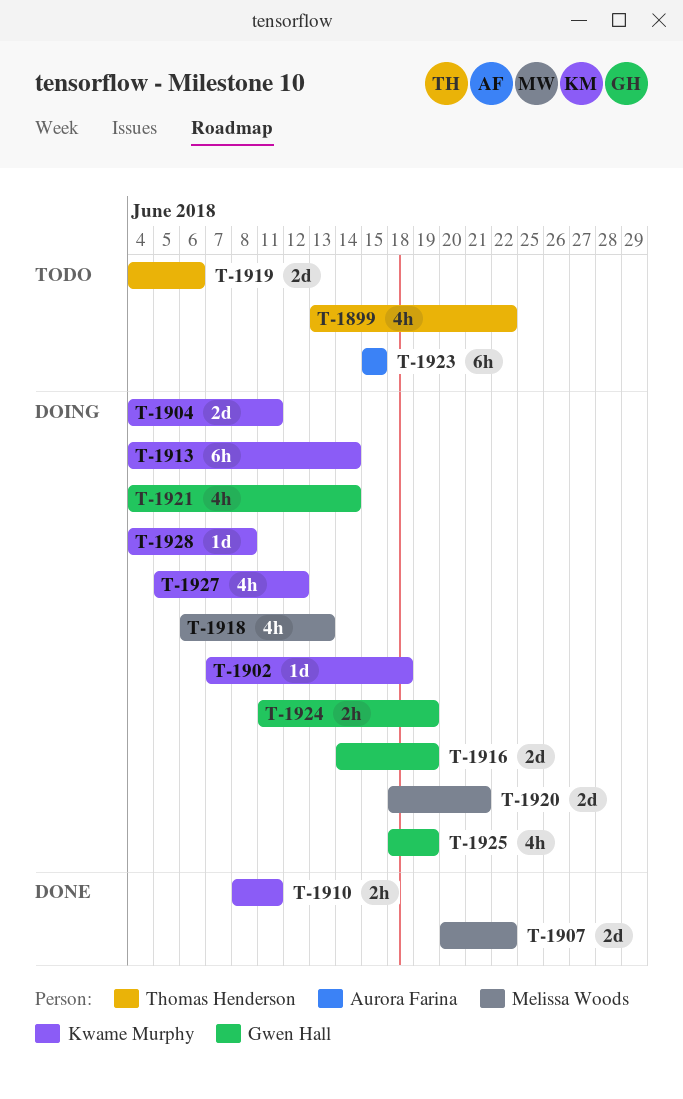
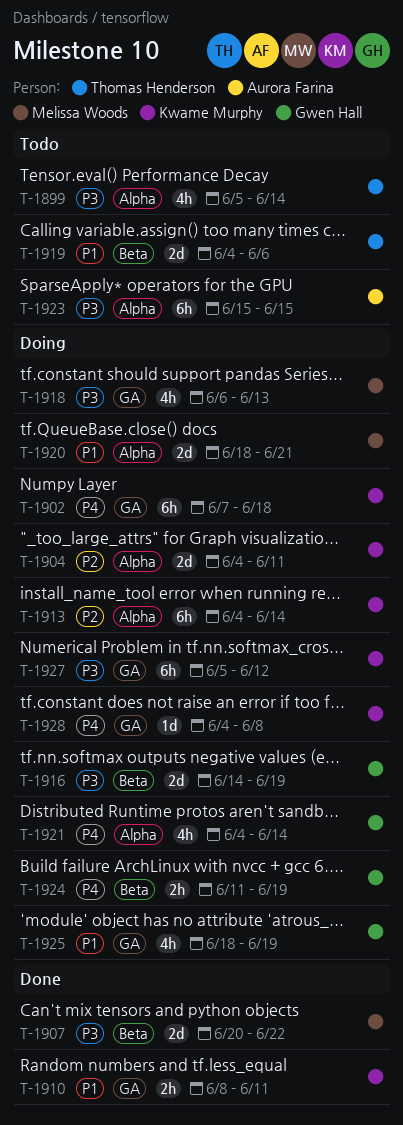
T-1899, start: Jun 13 -> Jun 5
T-1899, due: Jun 22 -> Jun 14
T-1902, estimate: 1d -> 6h
T-1927, estimate: 4h -> 6h

